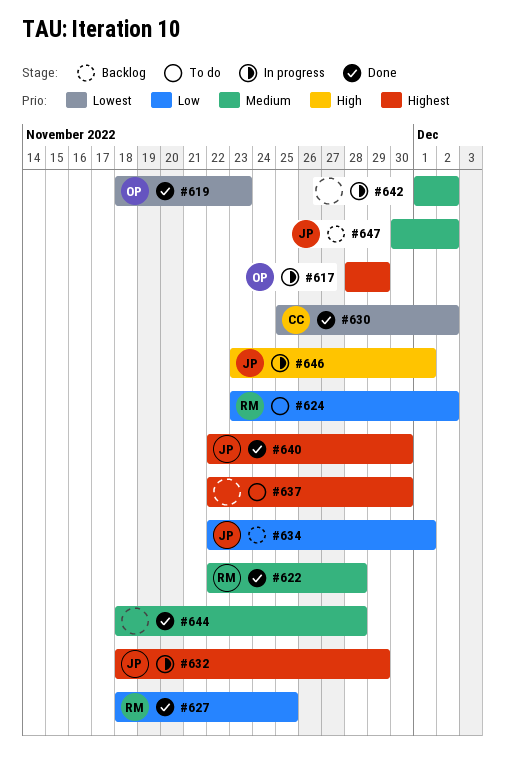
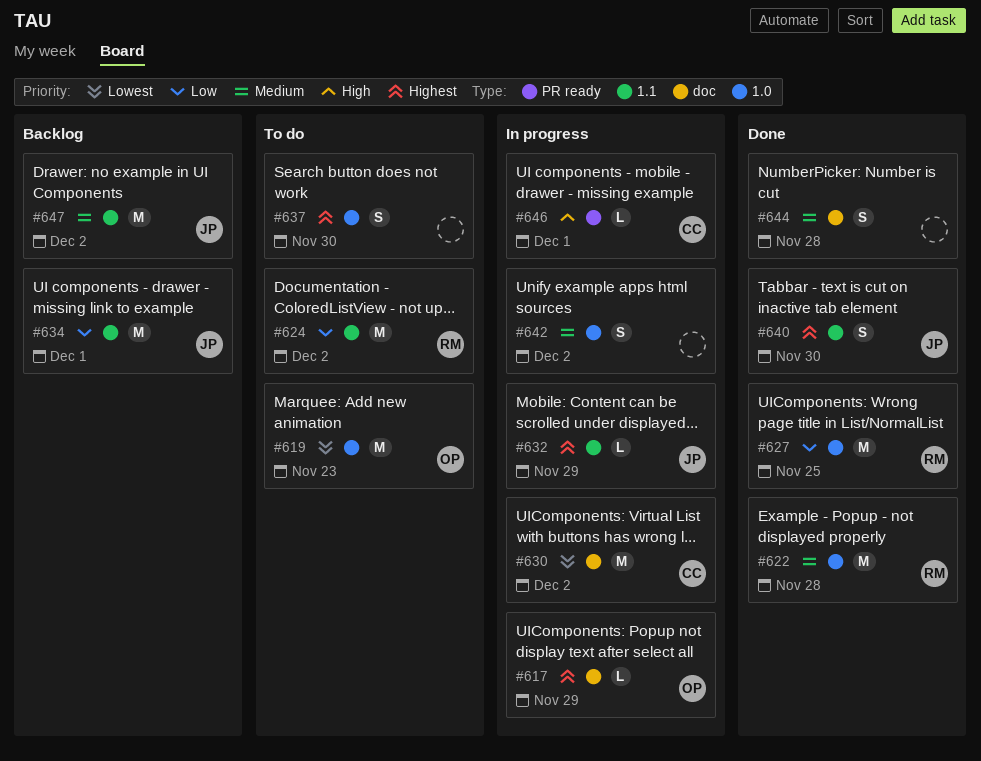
#619, status: Done -> To do
#630, status: Done -> In progress
#646, owner: JP -> CC

